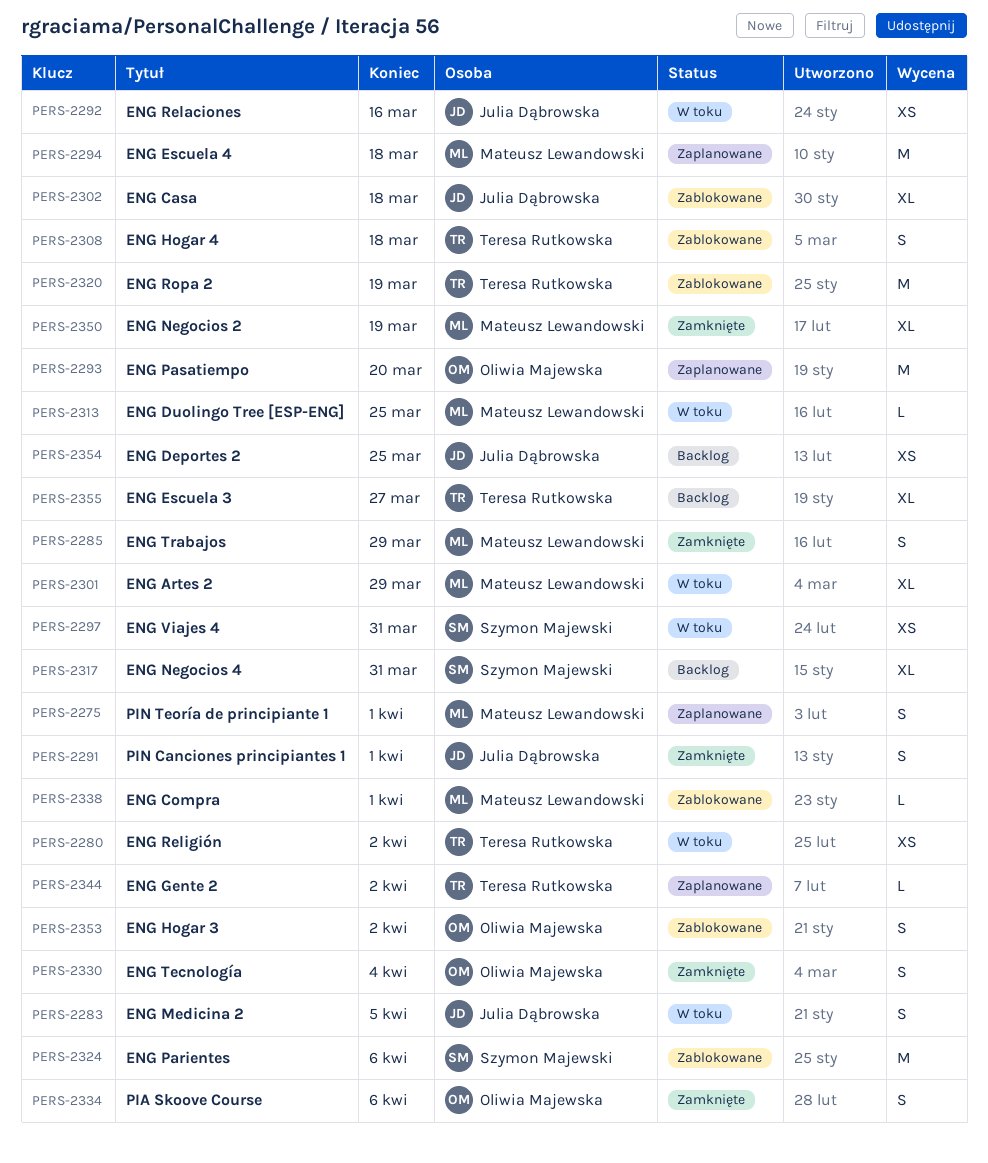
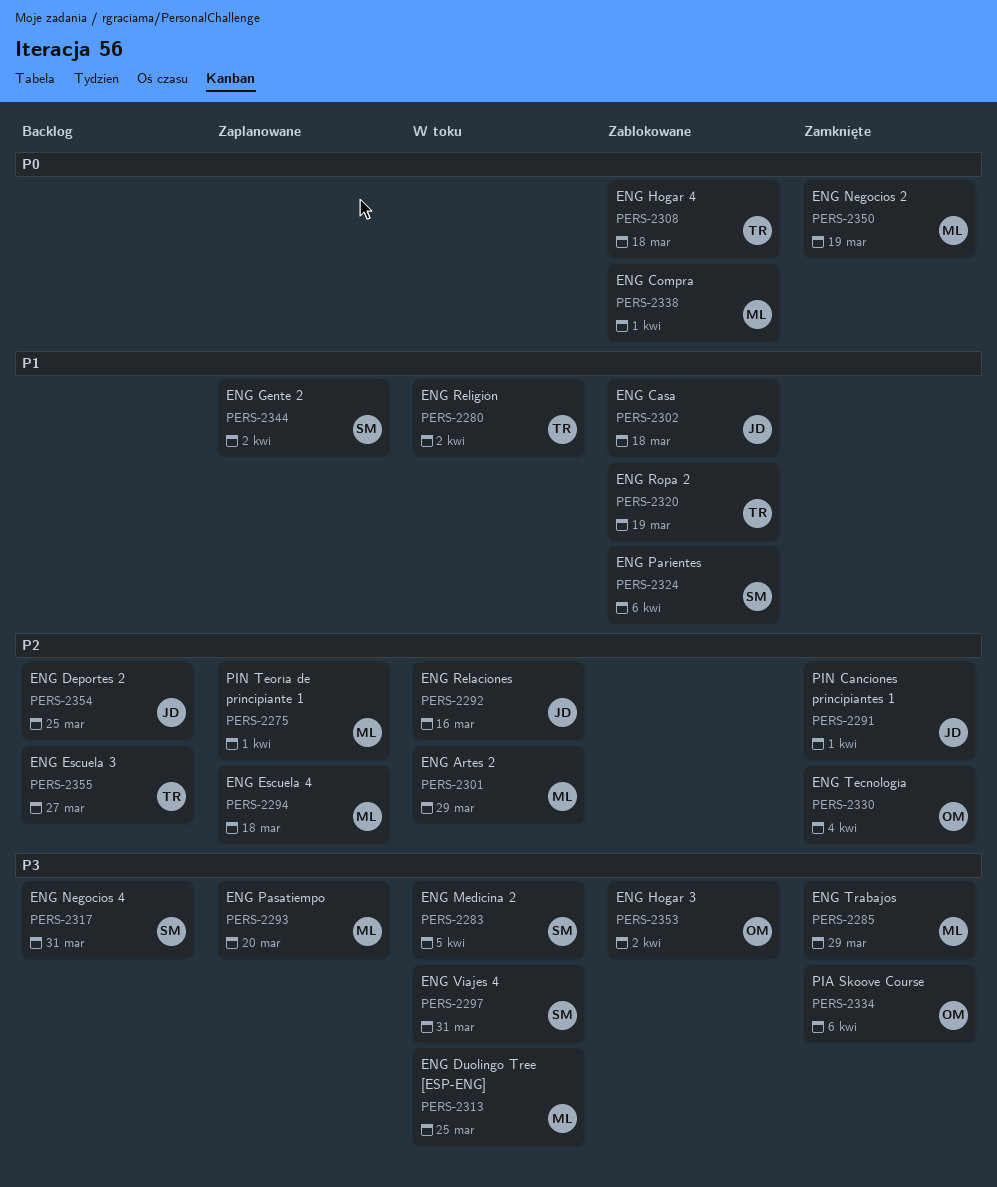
PERS-2283, owner: Julia Dąbrowska -> Szymon Majewski
PERS-2293, owner: Oliwia Majewska -> Mateusz Lewandowski
PERS-2344, owner: Teresa Rutkowska -> Szymon Majewski

